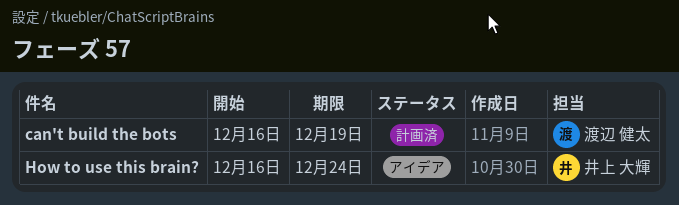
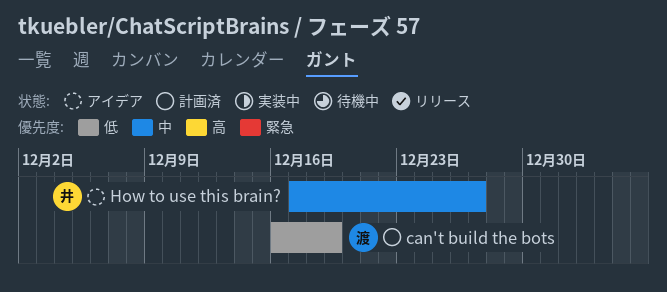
How to use this brain?, start: Dec 16 -> Dec 17
How to use this brain?, due: Dec 24 -> Dec 27

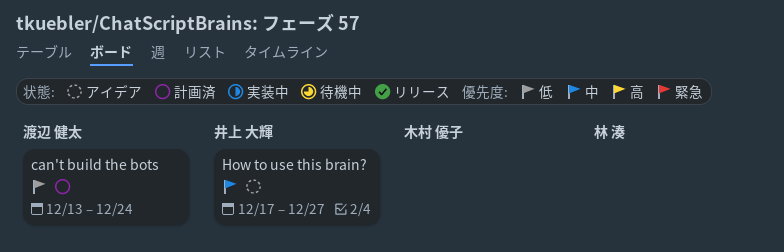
can't build the bots, start: Dec 16 -> Dec 13
can't build the bots, due: Dec 19 -> Dec 24

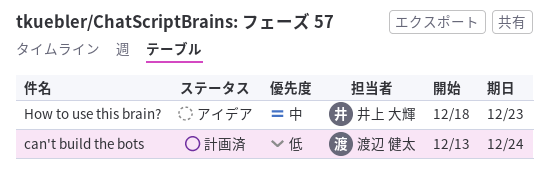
How to use this brain?, start: Dec 17 -> Dec 18
How to use this brain?, due: Dec 27 -> Dec 23

